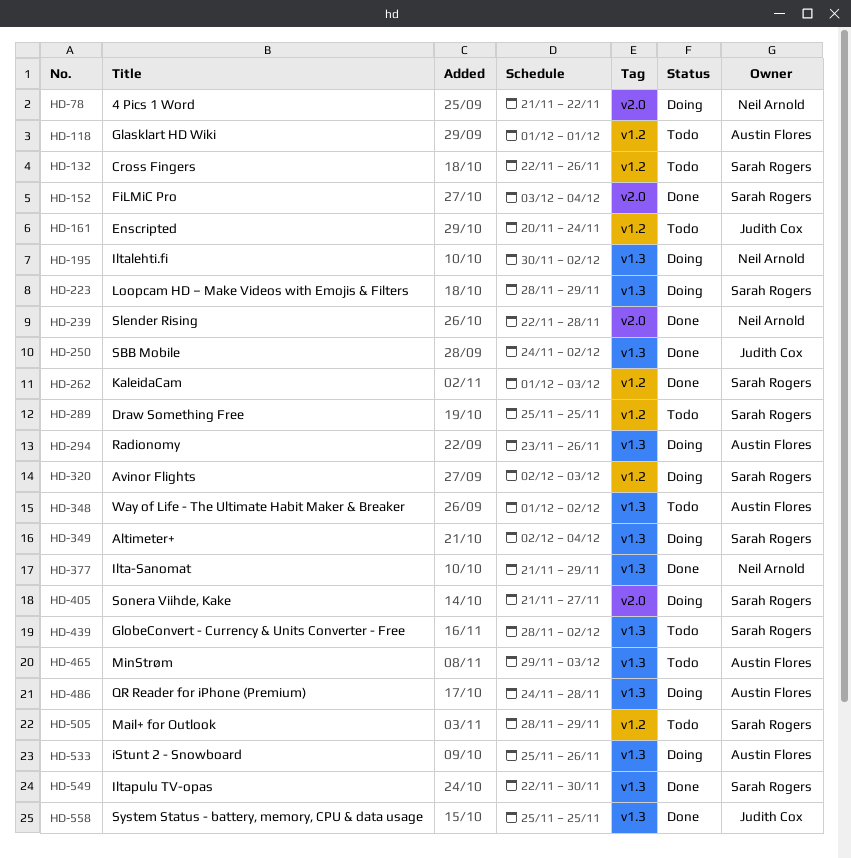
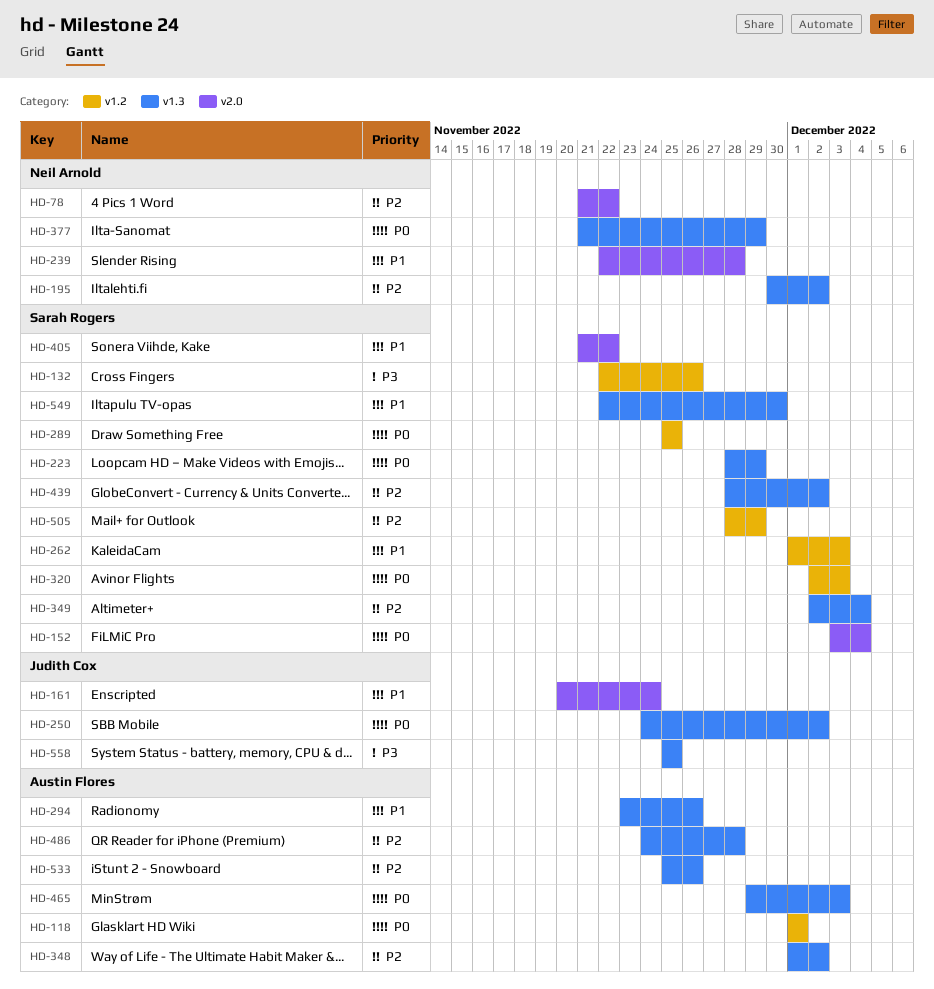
HD-161, label: v1.2 -> v2.0
HD-405, due: Nov 27 -> Nov 22

